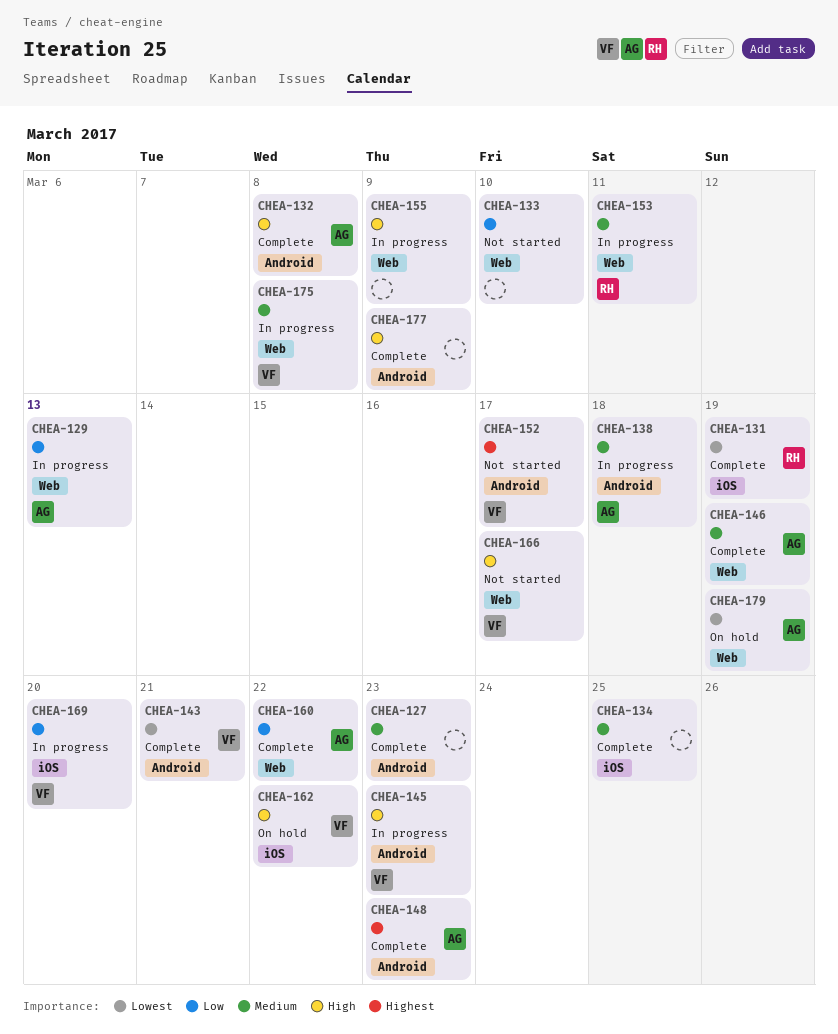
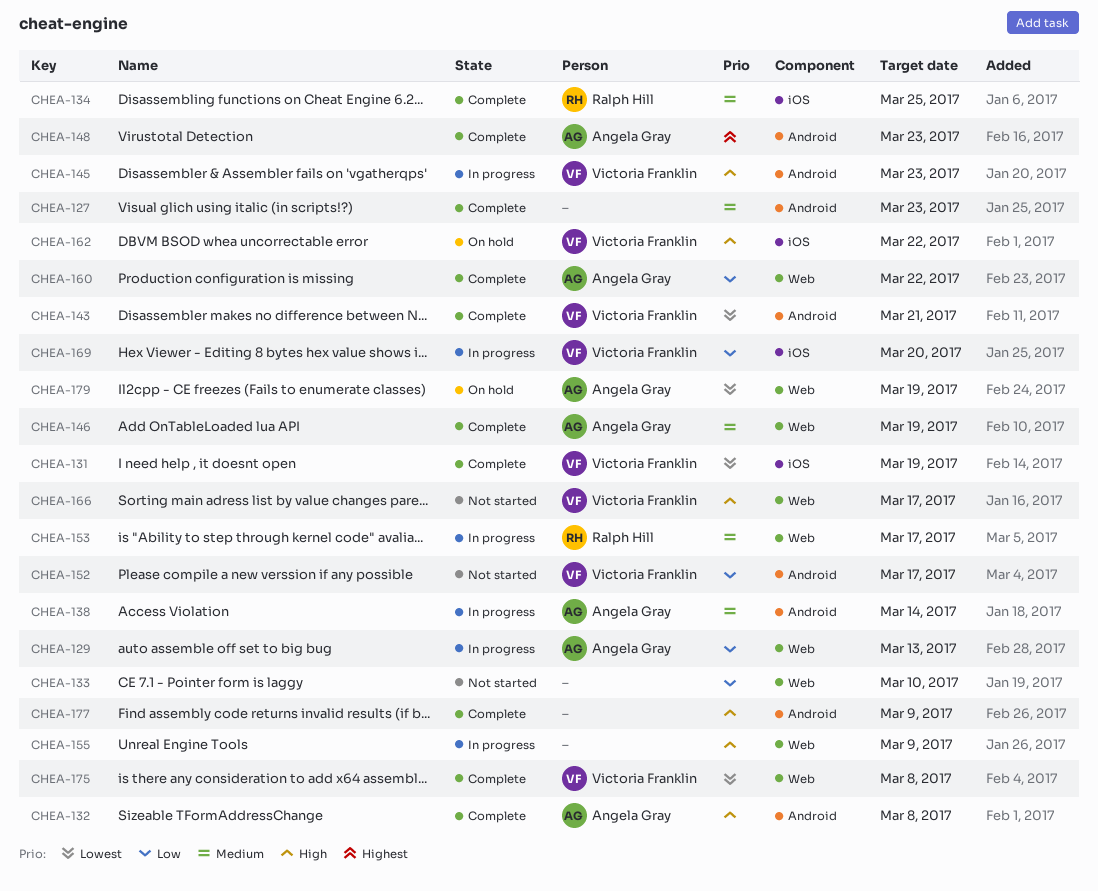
CHEA-131, owner: Ralph Hill -> Victoria Franklin
CHEA-134, owner: none -> Ralph Hill
CHEA-138, due: Mar 18 -> Mar 14
CHEA-152, priority: Highest -> Low
CHEA-153, due: Mar 11 -> Mar 17
CHEA-175, status: In progress -> Complete
CHEA-175, priority: Medium -> Lowest

